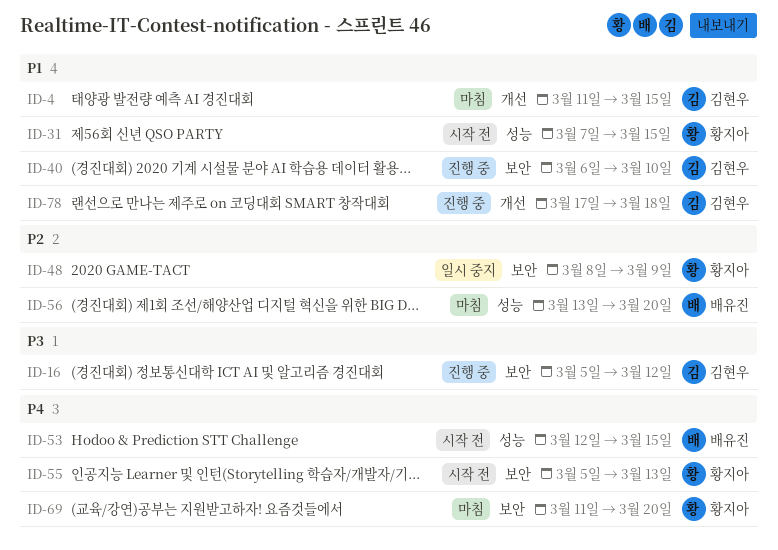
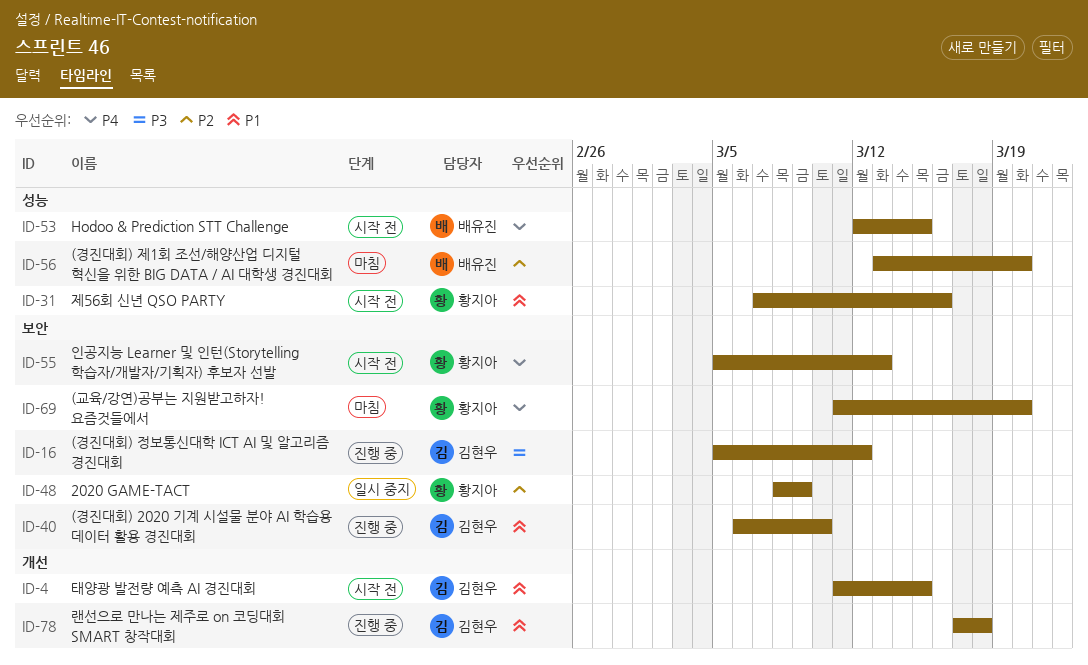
ID-4, status: 마침 -> 시작 전
ID-31, due: Mar 15 -> Mar 16

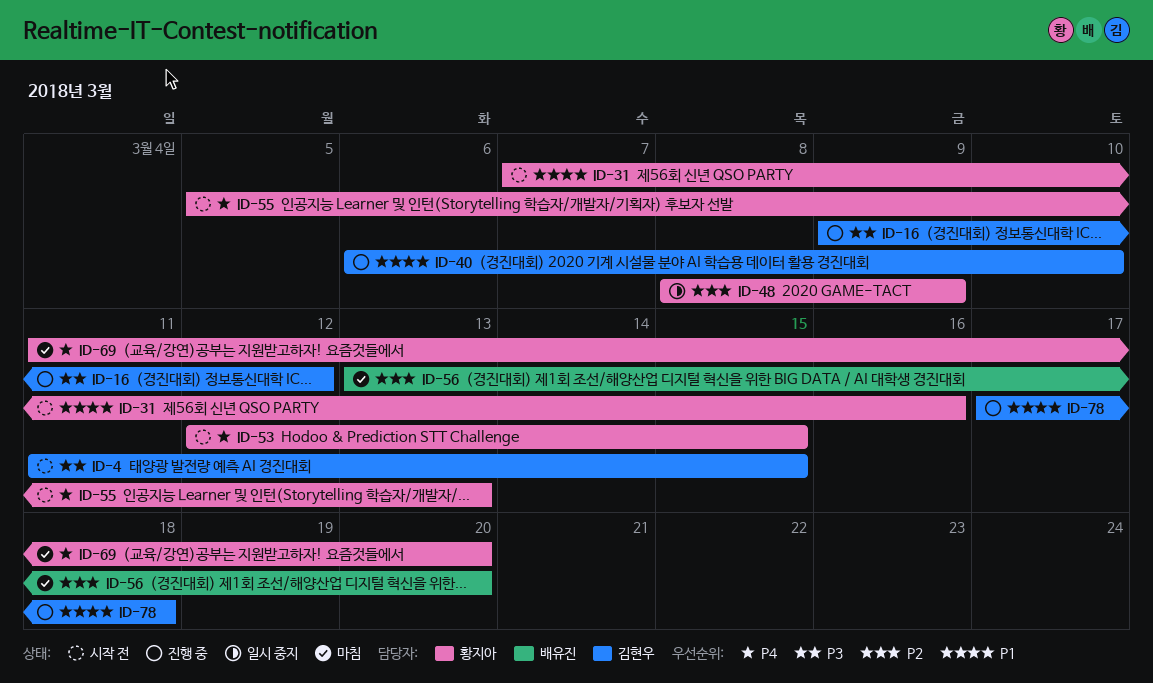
ID-4, priority: P1 -> P3
ID-16, start: Mar 5 -> Mar 9
ID-53, owner: 배유진 -> 황지아

